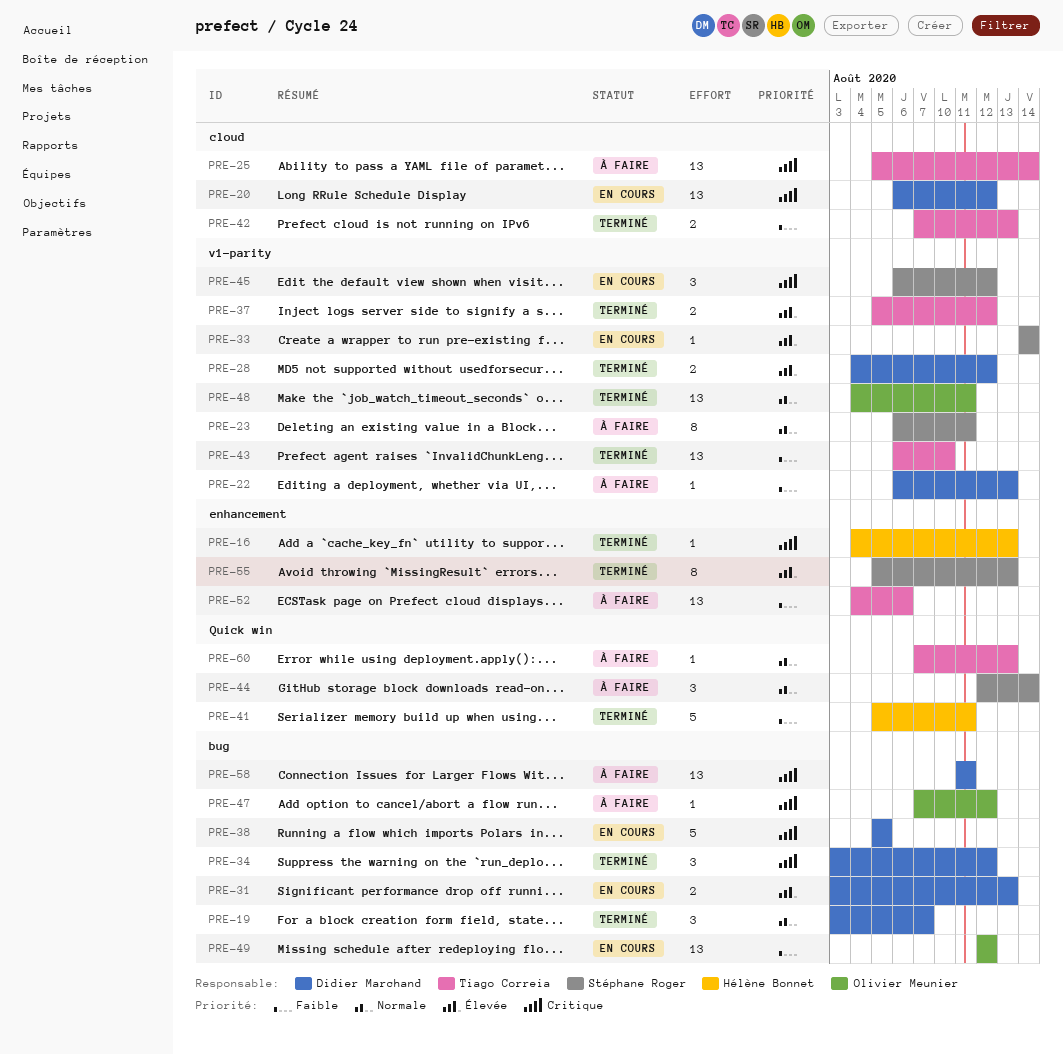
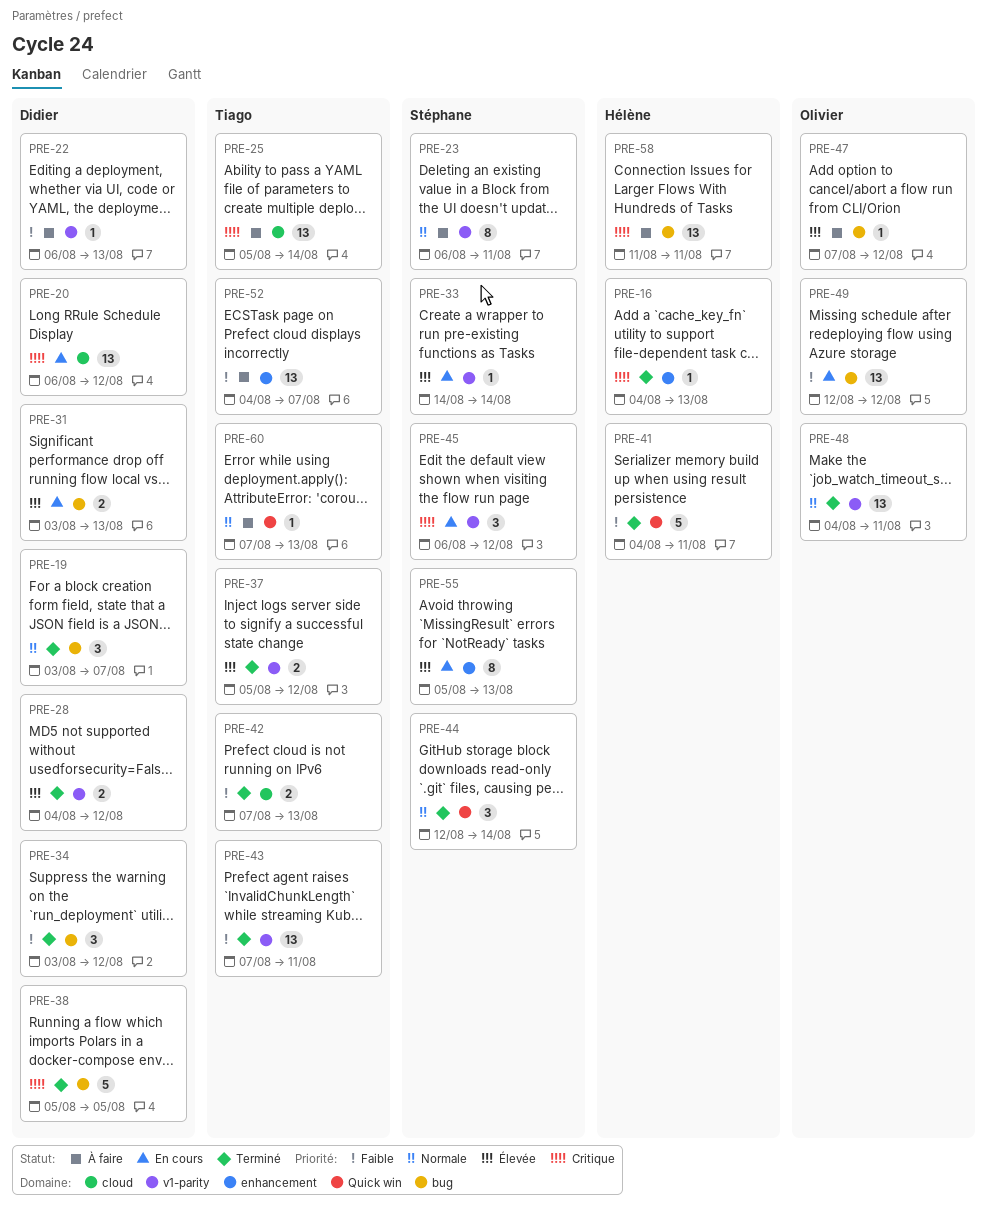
PRE-34, priority: Critique -> Faible
PRE-38, status: En cours -> Terminé
PRE-41, start: Aug 5 -> Aug 4
PRE-43, start: Aug 6 -> Aug 7
PRE-43, due: Aug 10 -> Aug 11
PRE-44, status: À faire -> Terminé
PRE-47, priority: Critique -> Élevée
PRE-52, due: Aug 6 -> Aug 7
PRE-55, status: Terminé -> En cours
PRE-58, owner: Didier Marchand -> Hélène Bonnet

